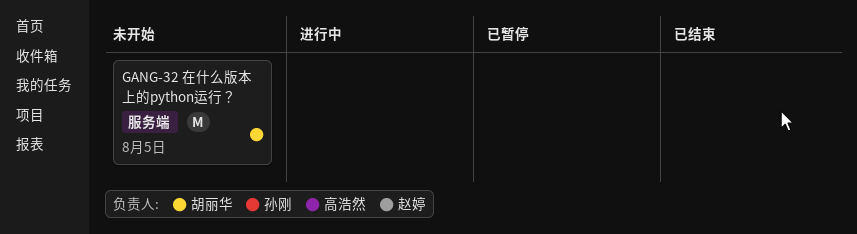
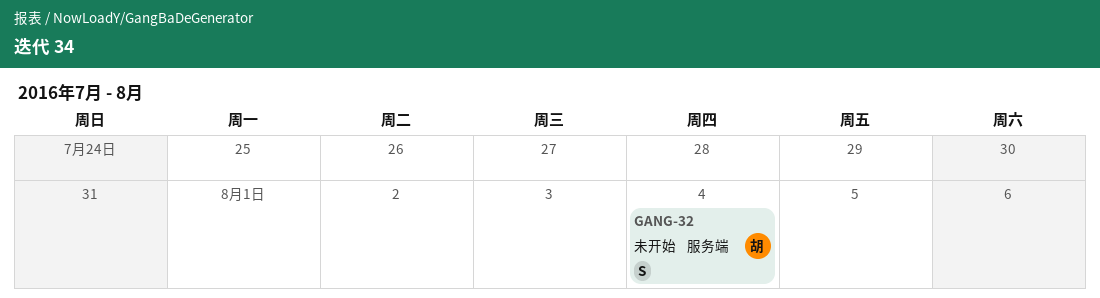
GANG-32, estimate: M -> S
GANG-32, due: Aug 5 -> Aug 4

